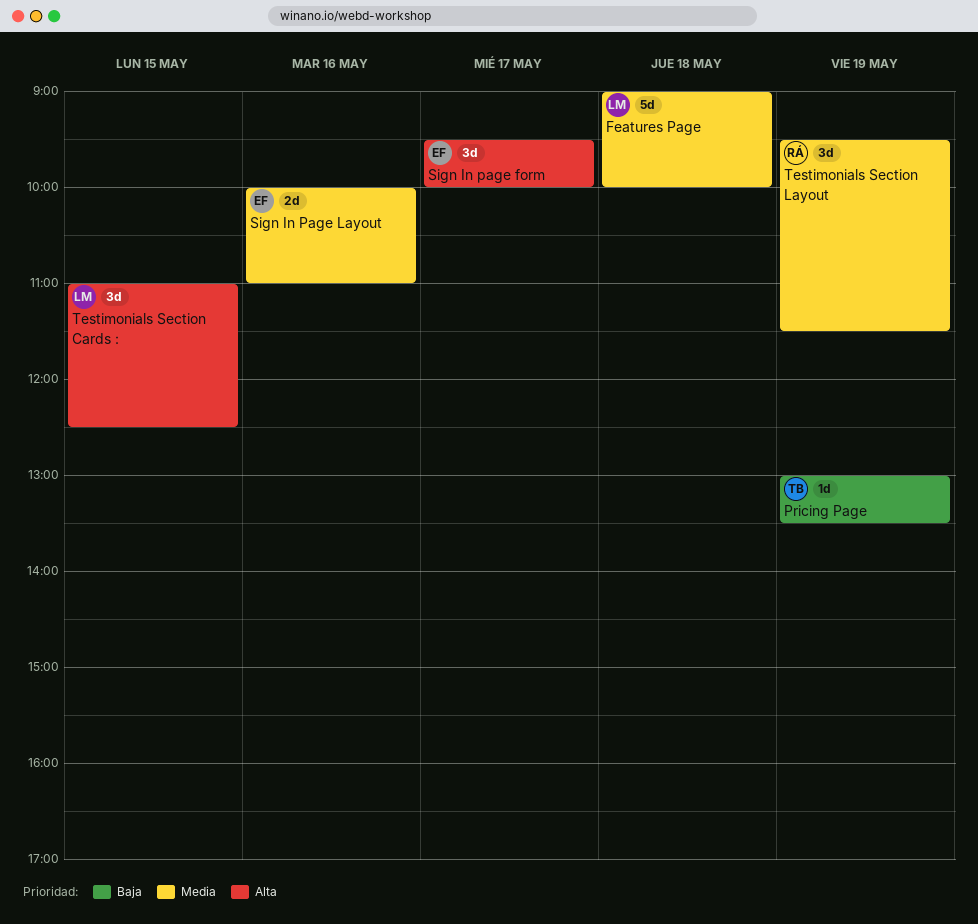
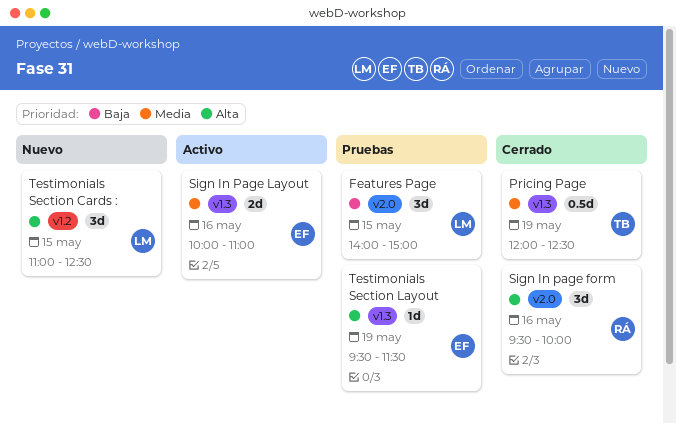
Features Page, priority: Media -> Baja
Features Page, estimate: 5d -> 3d
Features Page, day: May 18 -> May 15
Features Page, begins: 09:00 -> 14:00
Features Page, ends: 10:00 -> 15:00
Pricing Page, priority: Baja -> Media
Pricing Page, estimate: 1d -> 0.5d
Pricing Page, begins: 13:00 -> 12:00
Pricing Page, ends: 13:30 -> 12:30
Sign In page form, owner: EF -> RÁ
Sign In page form, day: May 17 -> May 16
Testimonials Section Layout, owner: RÁ -> EF
Testimonials Section Layout, priority: Media -> Alta
Testimonials Section Layout, estimate: 3d -> 1d

